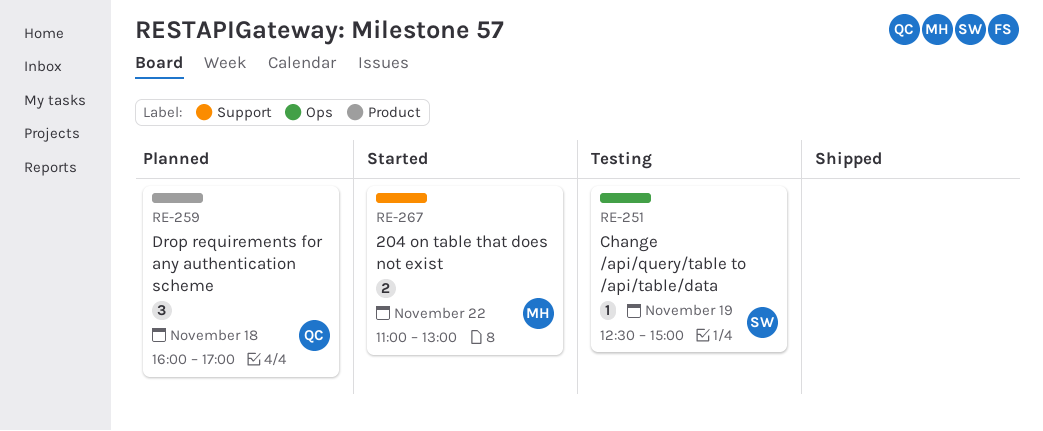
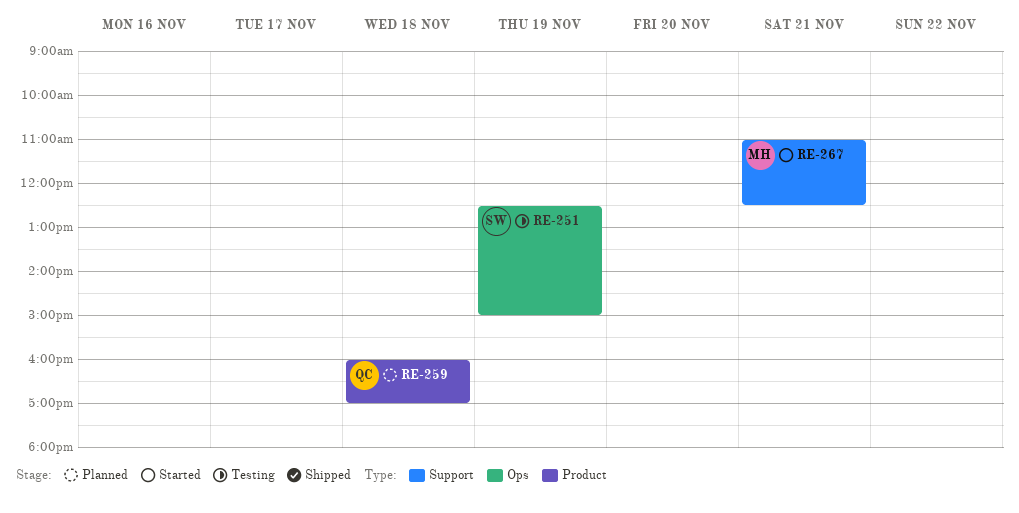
RE-267, day: Nov 22 -> Nov 21
RE-267, ends: 13:00 -> 12:30

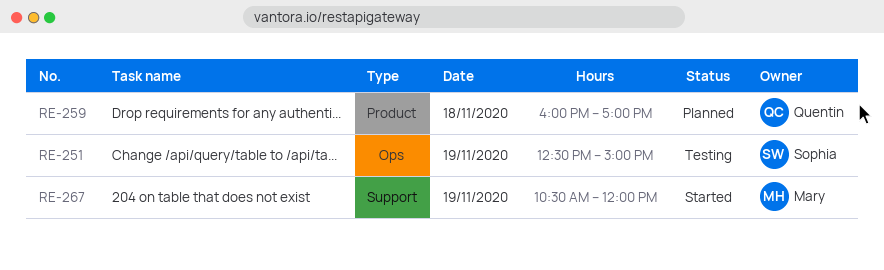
RE-267, day: Nov 21 -> Nov 19
RE-267, begins: 11:00 -> 10:30
RE-267, ends: 12:30 -> 12:00

